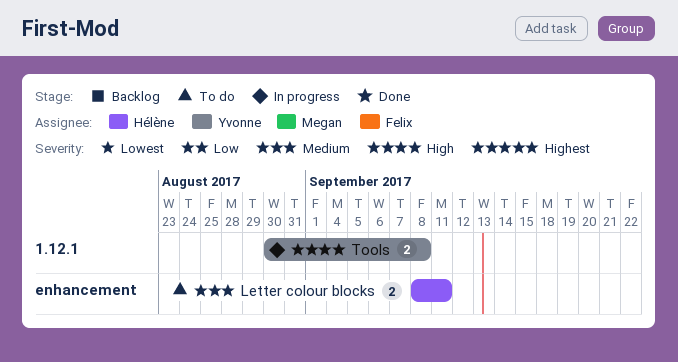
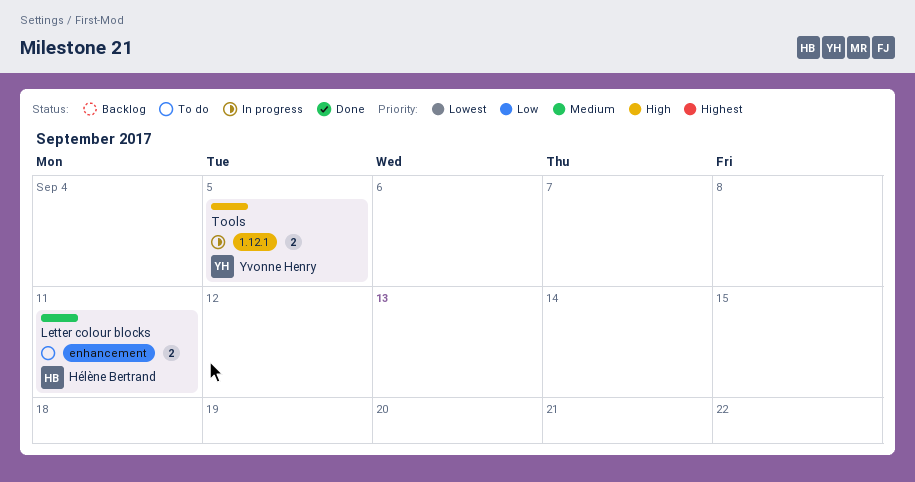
Tools, due: Sep 8 -> Sep 5

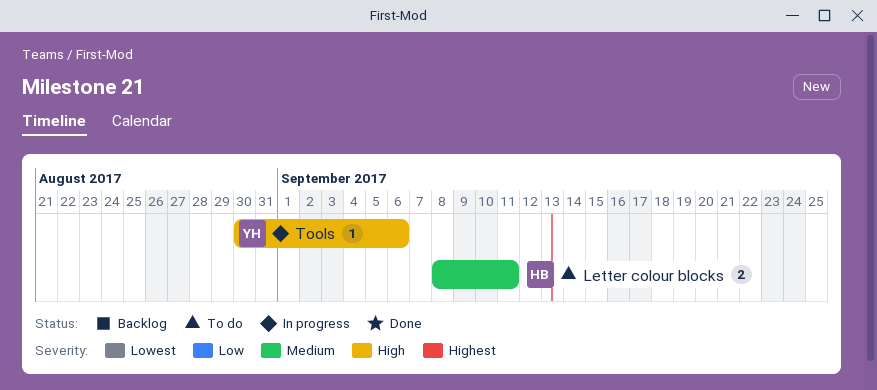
Tools, estimate: 2 -> 1
Tools, due: Sep 5 -> Sep 6

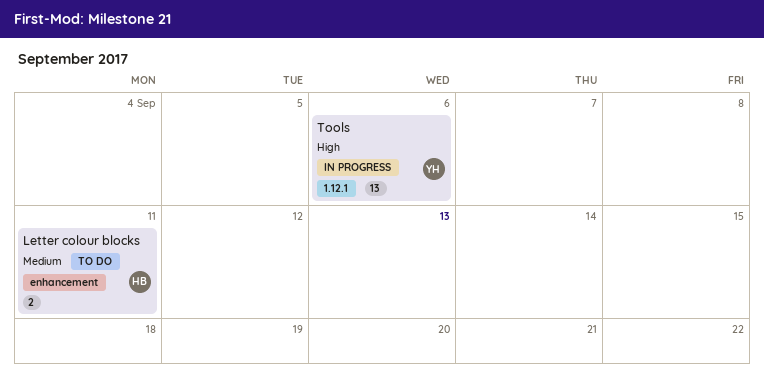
Tools, estimate: 1 -> 13

